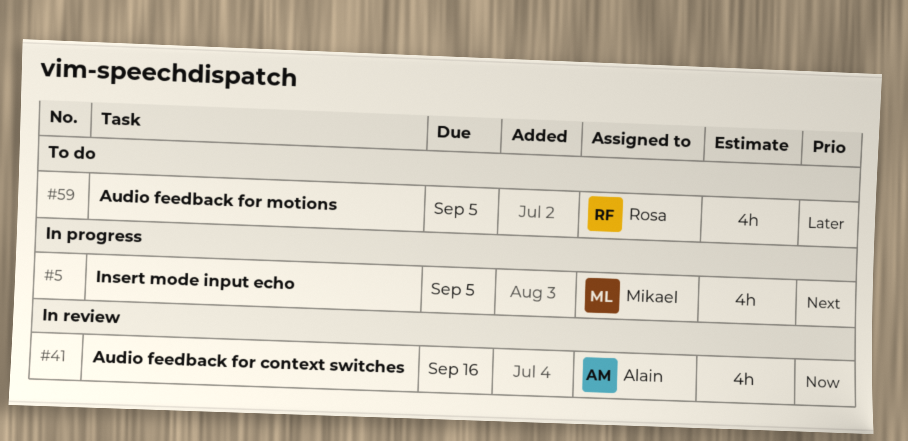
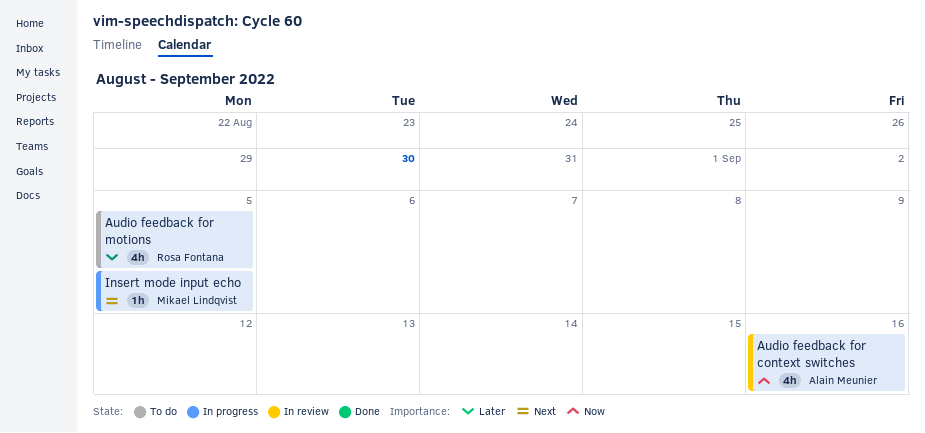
Insert mode input echo, estimate: 4h -> 1h

